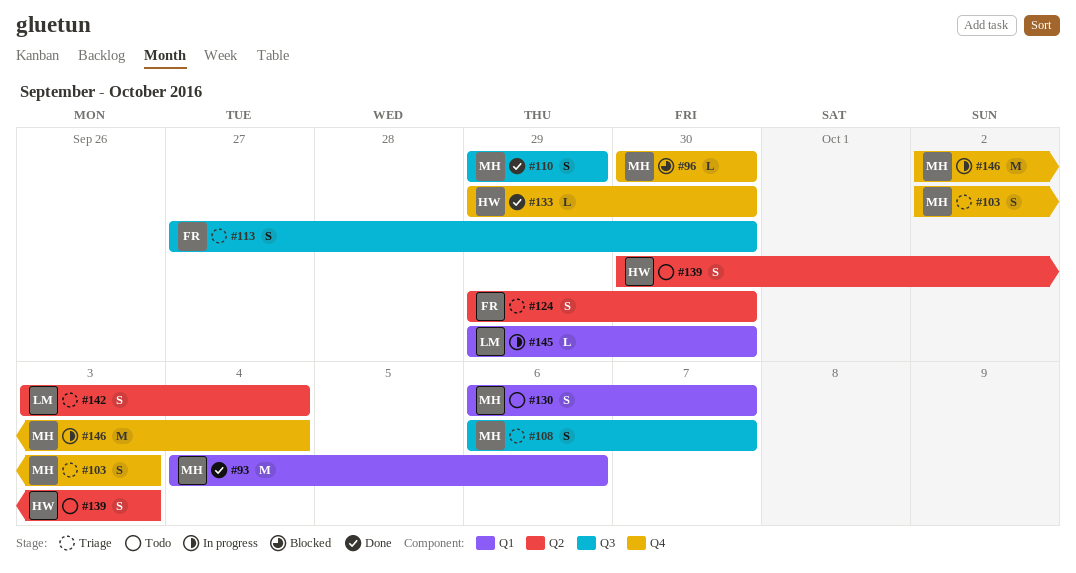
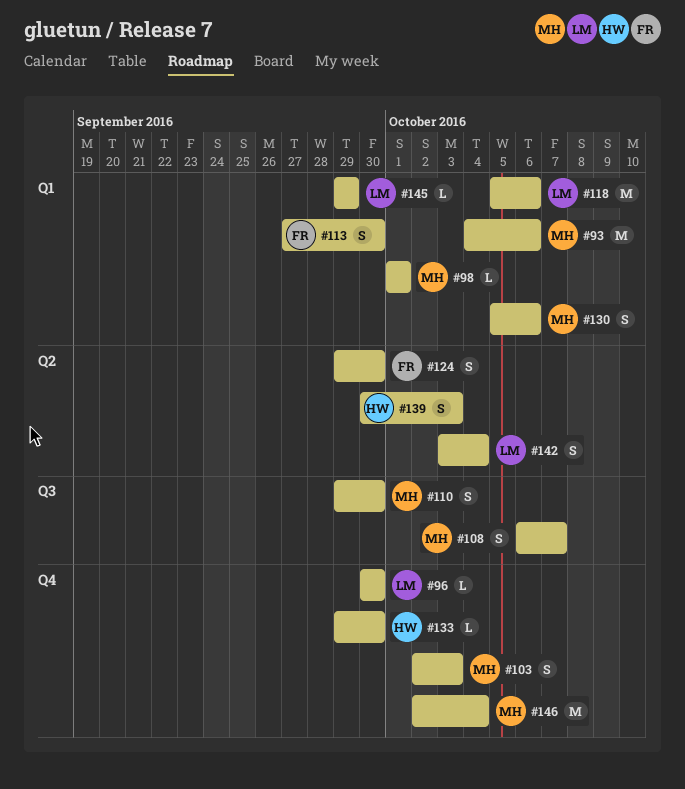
#96, owner: MH -> LM
#98: none -> present
#110, due: Sep 29 -> Sep 30
#113, label: Q3 -> Q1
#118: none -> present
#130, start: Oct 6 -> Oct 5
#130, due: Oct 7 -> Oct 6
#145, due: Sep 30 -> Sep 29

